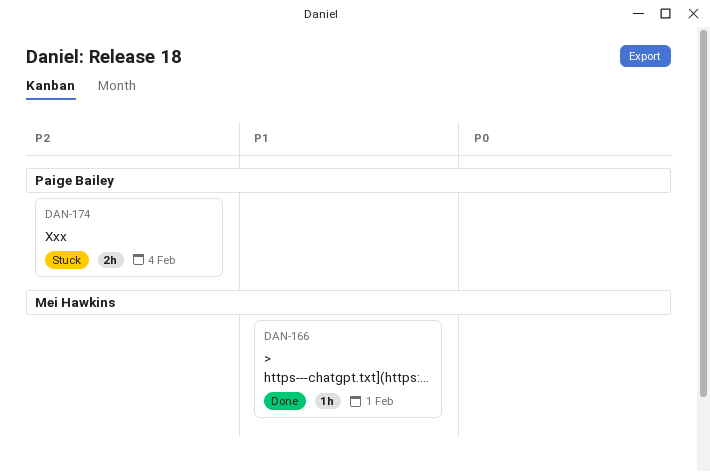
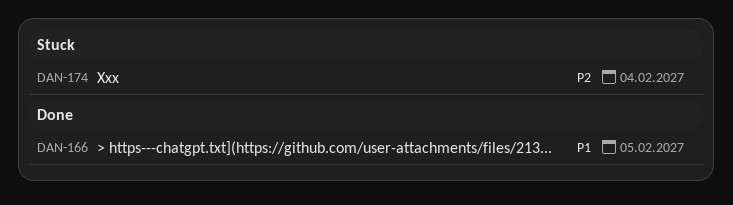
DAN-166, due: Feb 1 -> Feb 5

